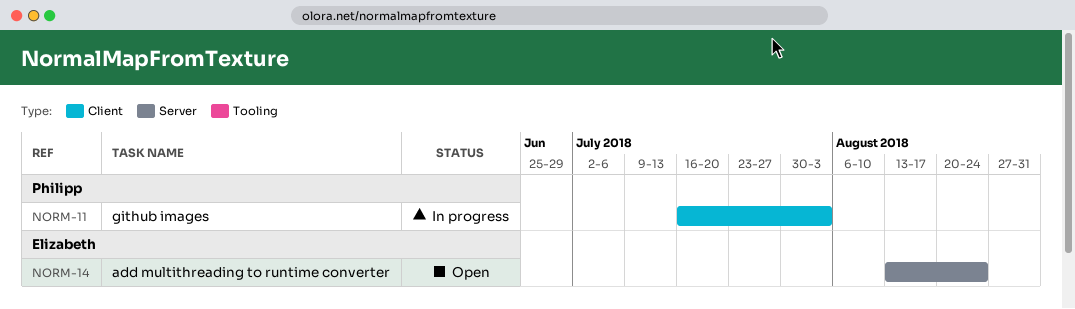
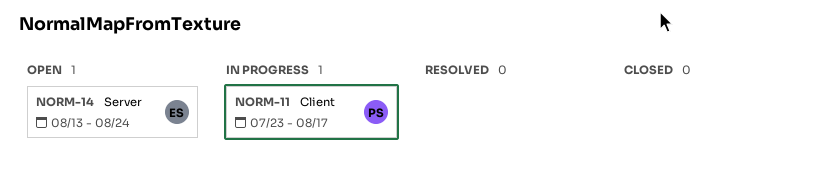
NORM-11, start: Jul 16 -> Jul 23
NORM-11, due: Aug 3 -> Aug 17

